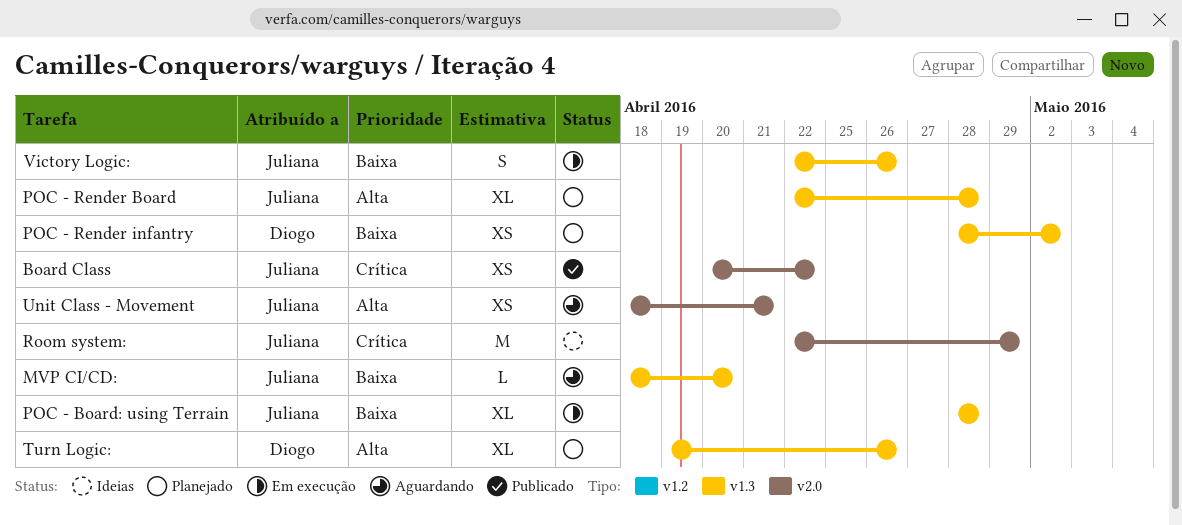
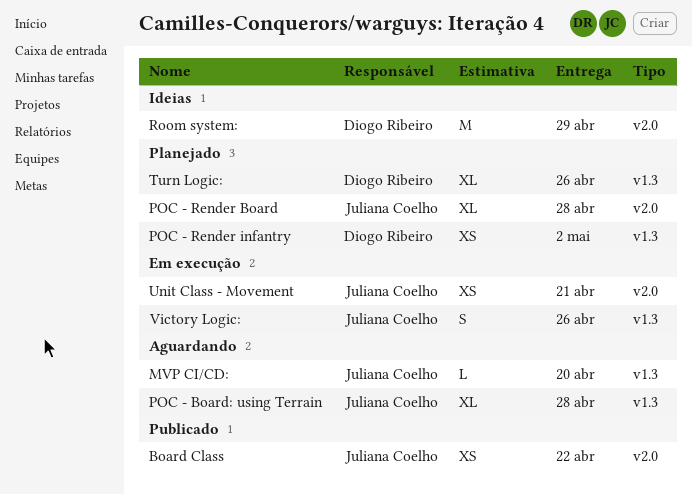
POC - Board: using Terrain, status: Em execução -> Aguardando
POC - Render Board, label: v1.3 -> v2.0
Room system:, owner: Juliana Coelho -> Diogo Ribeiro
Unit Class - Movement, status: Aguardando -> Em execução

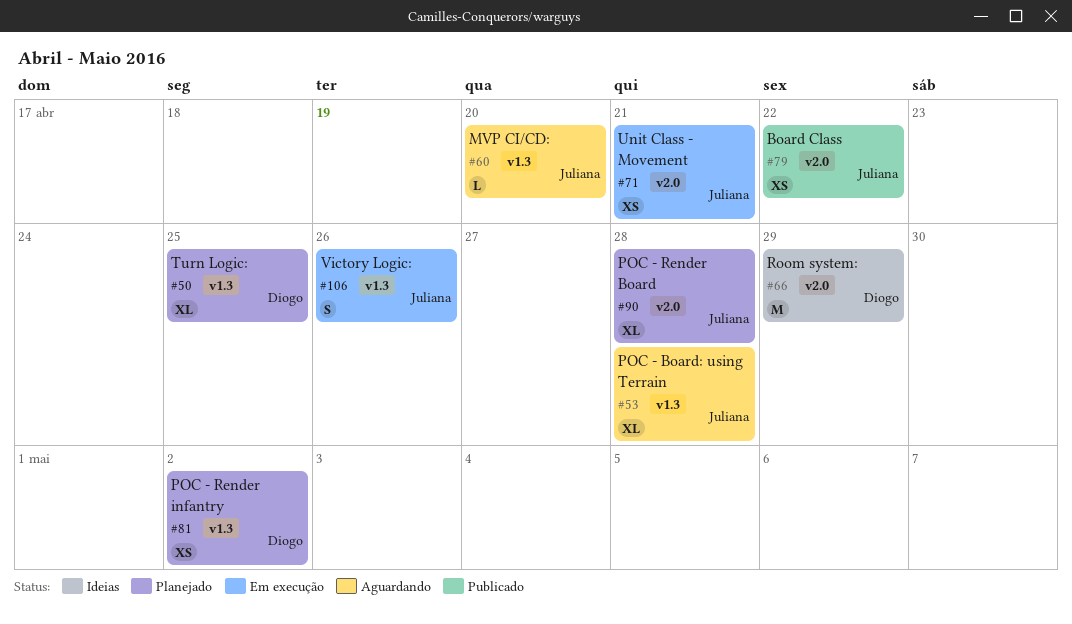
Turn Logic:, due: Apr 26 -> Apr 25

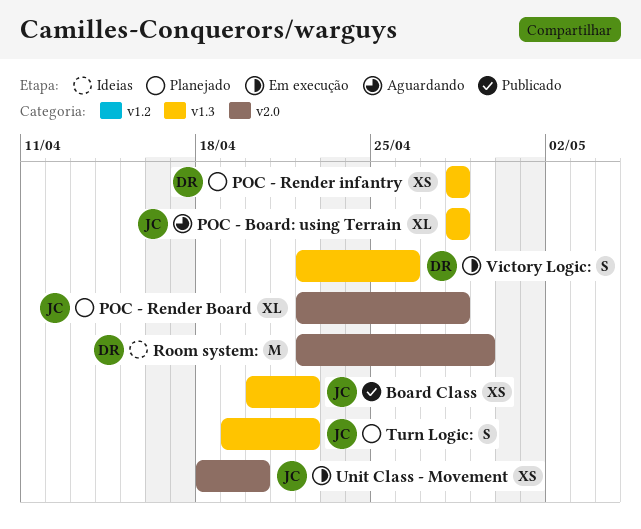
Board Class, label: v2.0 -> v1.3
MVP CI/CD:: present -> none
POC - Render infantry, due: May 2 -> Apr 28
Turn Logic:, owner: Diogo -> Juliana
Turn Logic:, estimate: XL -> S
Turn Logic:, due: Apr 25 -> Apr 22
Unit Class - Movement, due: Apr 21 -> Apr 20
Victory Logic:, owner: Juliana -> Diogo

